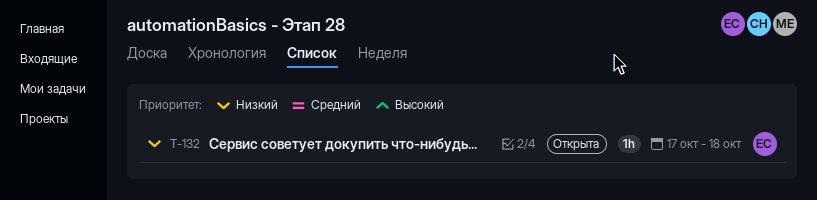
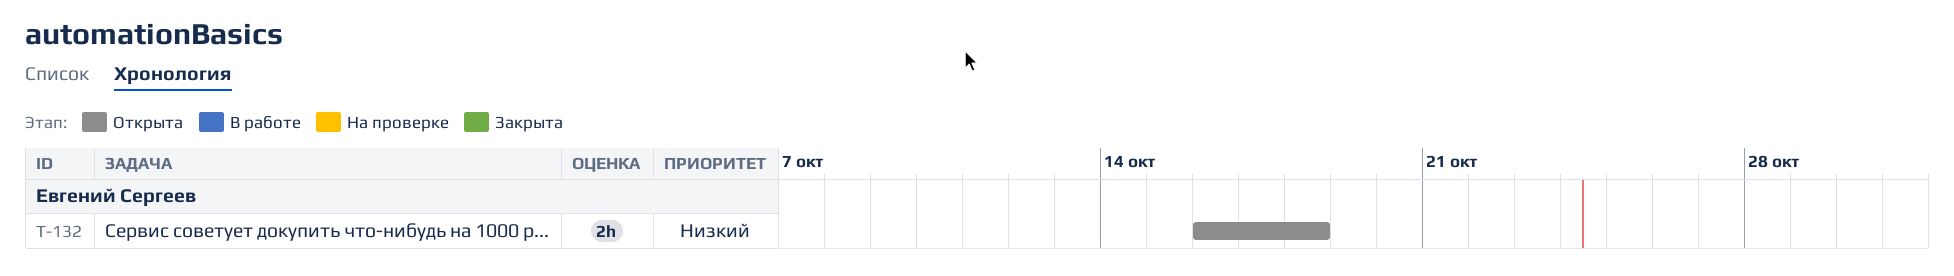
T-132, estimate: 1h -> 2h
T-132, start: Oct 17 -> Oct 16

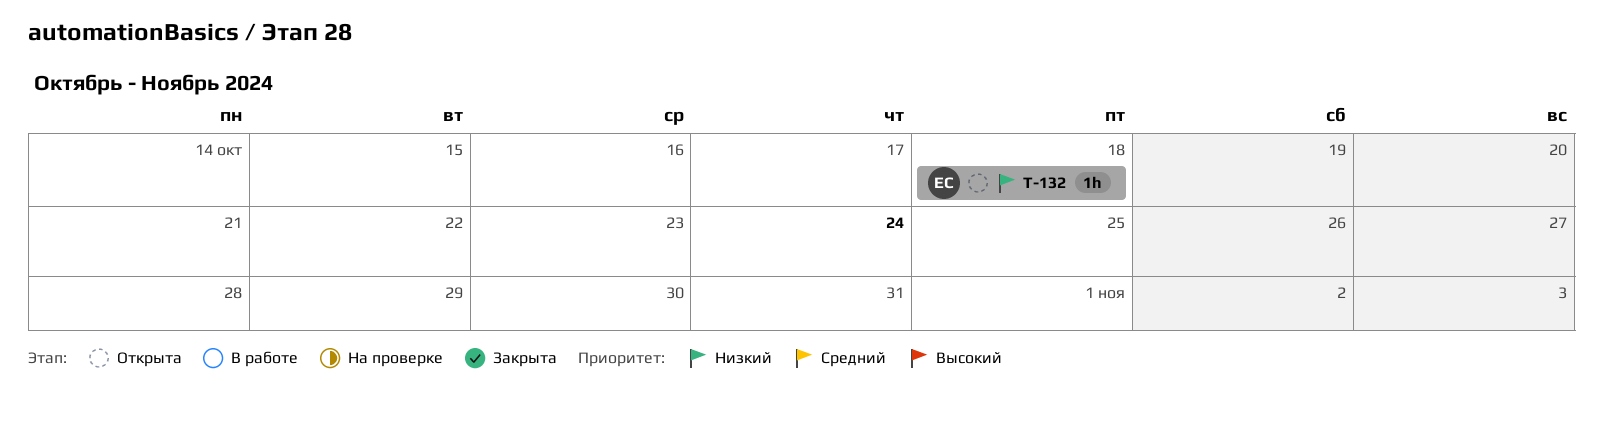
T-132, estimate: 2h -> 1h
T-132, start: Oct 16 -> Oct 18

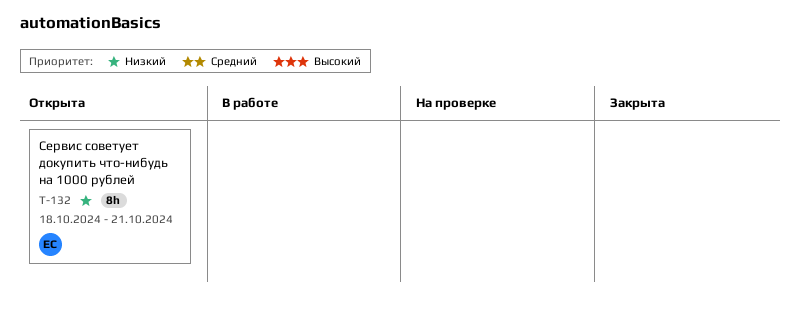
T-132, estimate: 1h -> 8h
T-132, due: Oct 18 -> Oct 21

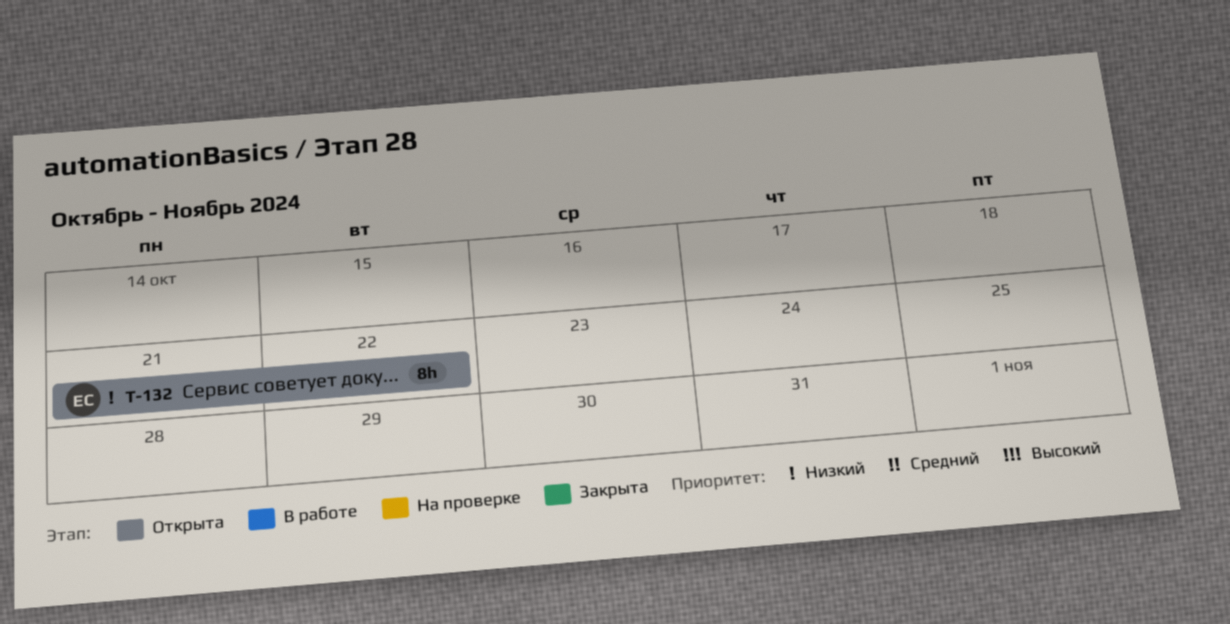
T-132, start: Oct 18 -> Oct 21
T-132, due: Oct 21 -> Oct 22

